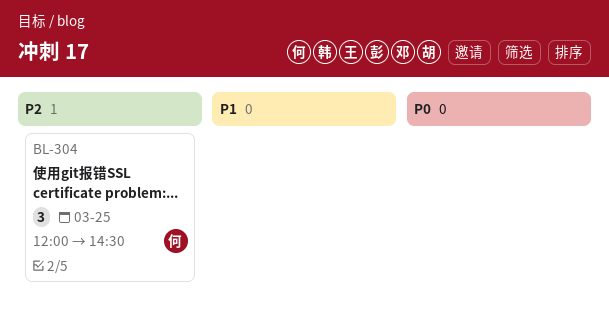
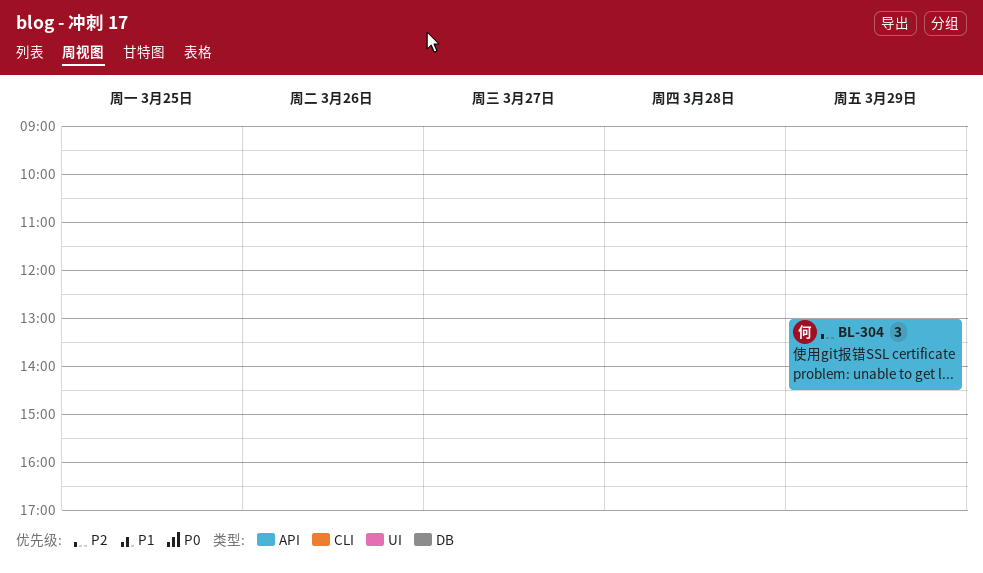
BL-304, day: Mar 25 -> Mar 29
BL-304, begins: 12:00 -> 13:00

